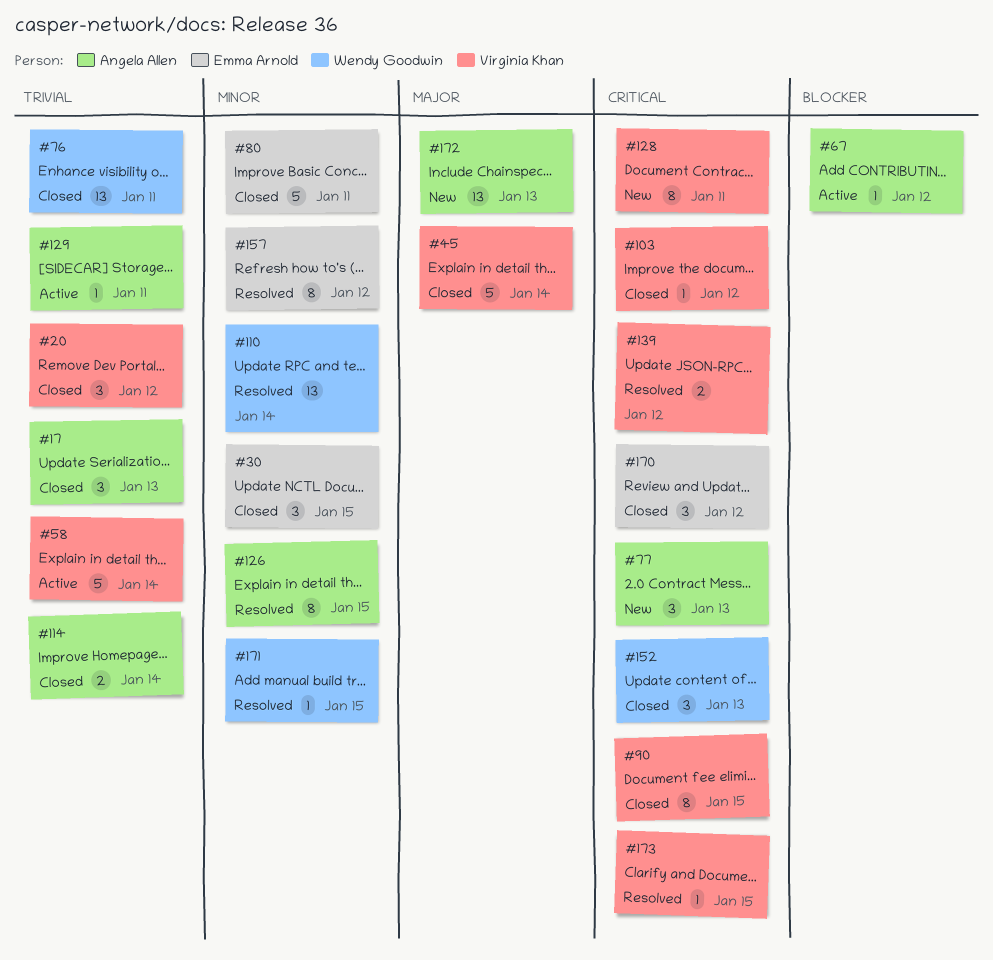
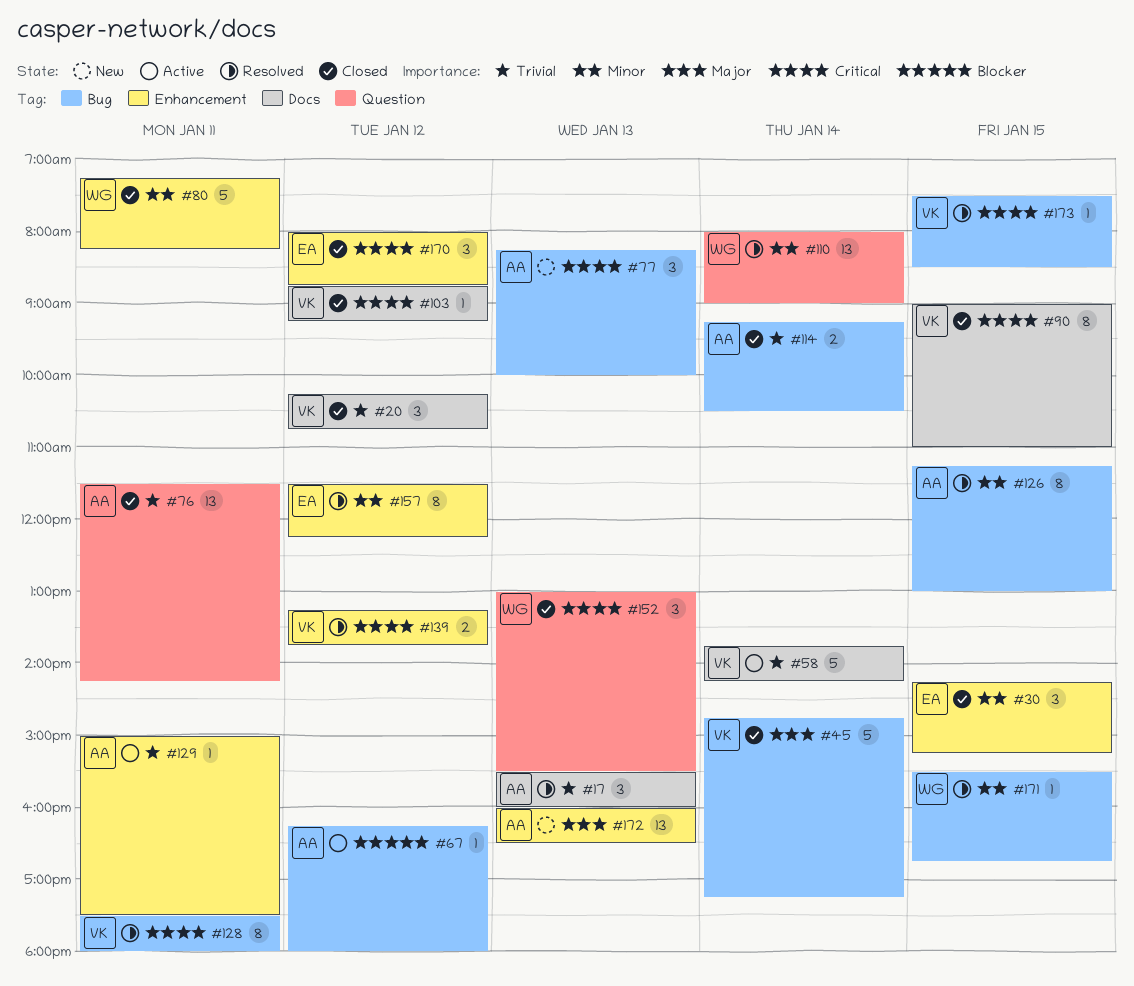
#17, status: Closed -> Resolved
#76, owner: Wendy Goodwin -> Angela Allen
#80, owner: Emma Arnold -> Wendy Goodwin
#128, status: New -> Resolved

